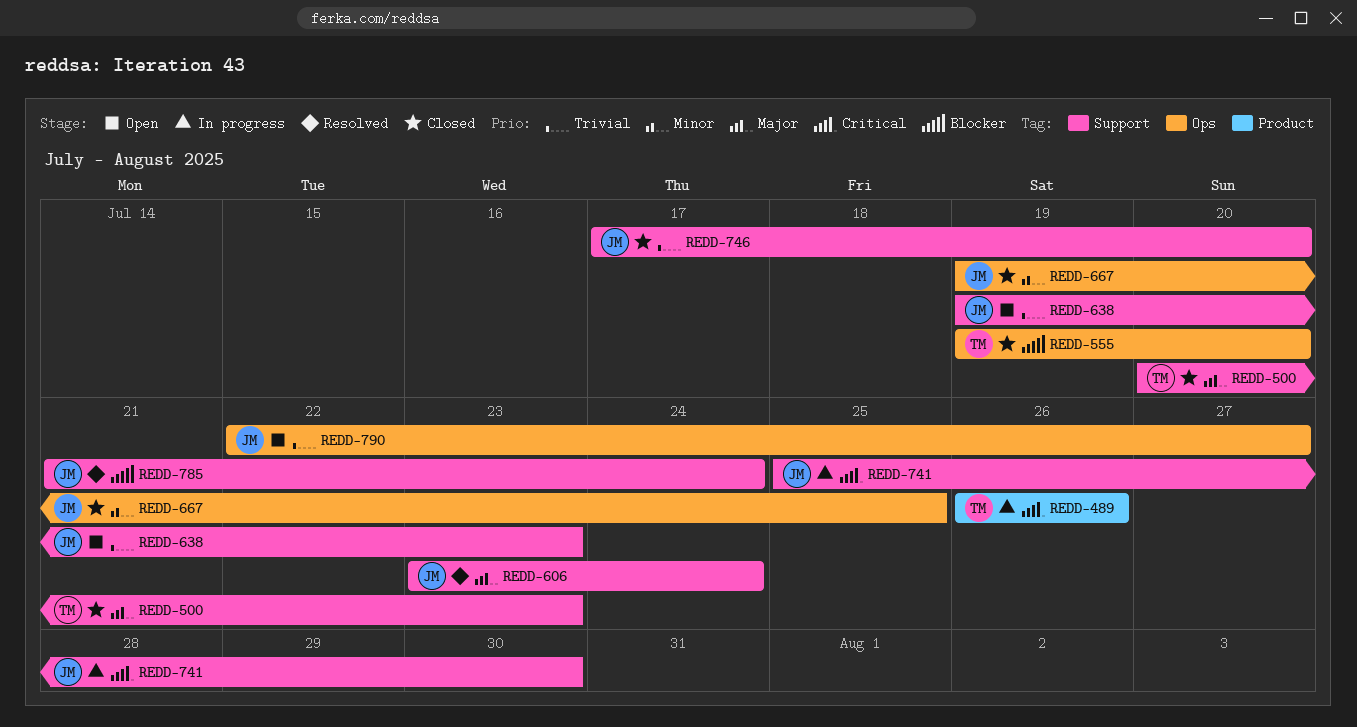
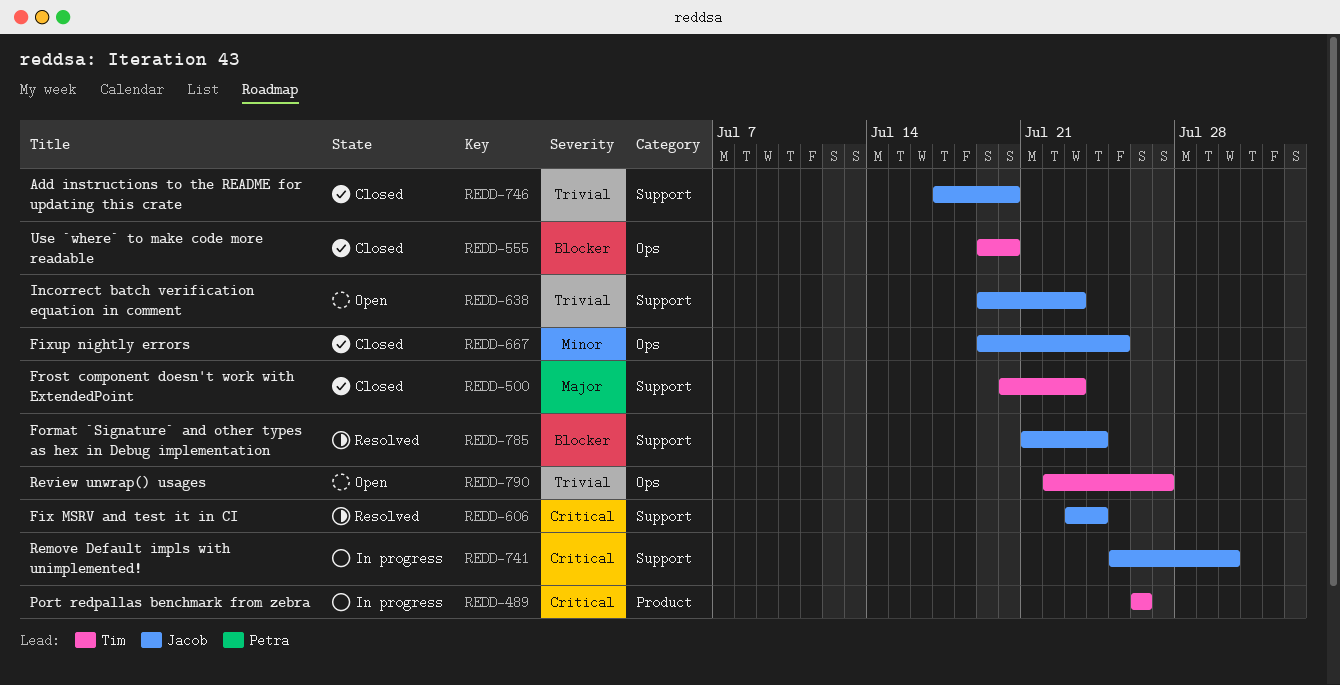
REDD-606, priority: Major -> Critical
REDD-790, owner: Jacob -> Tim

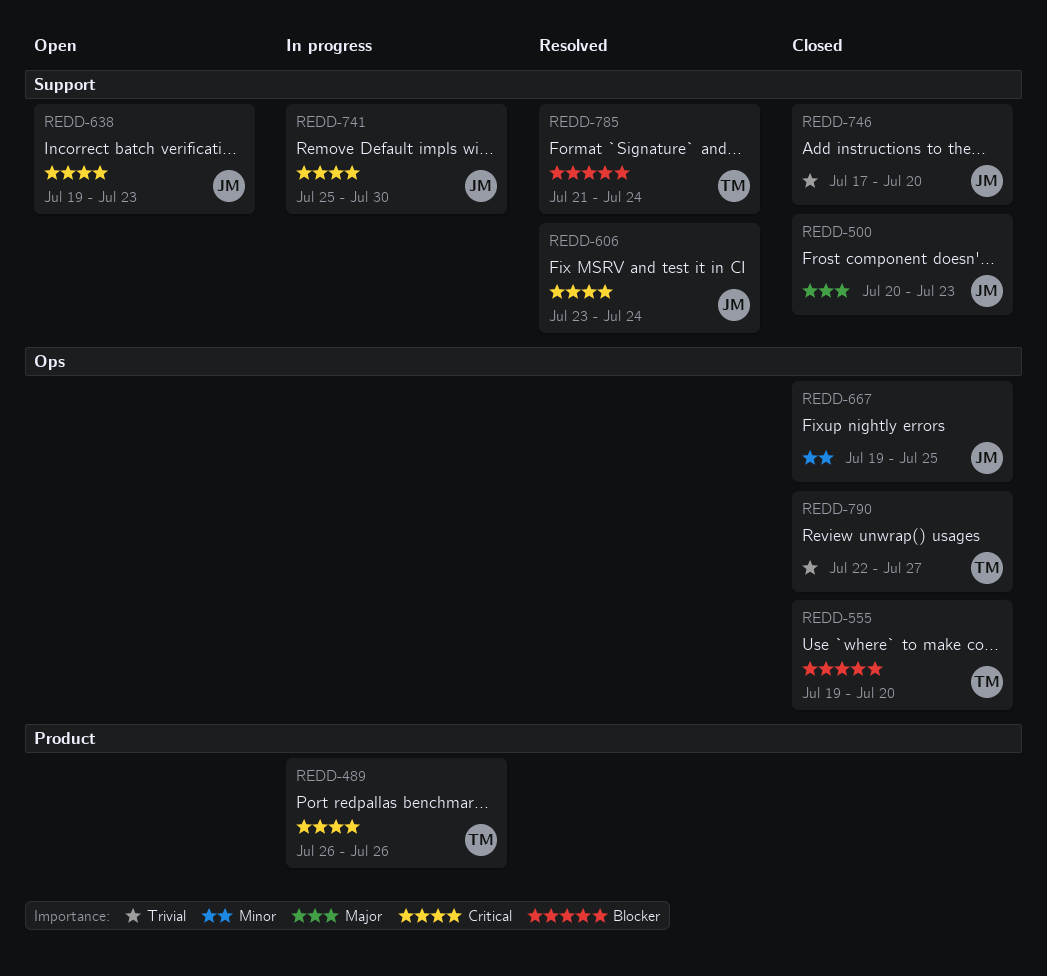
REDD-500, owner: Tim -> Jacob
REDD-638, priority: Trivial -> Critical
REDD-785, owner: Jacob -> Tim
REDD-790, status: Open -> Closed

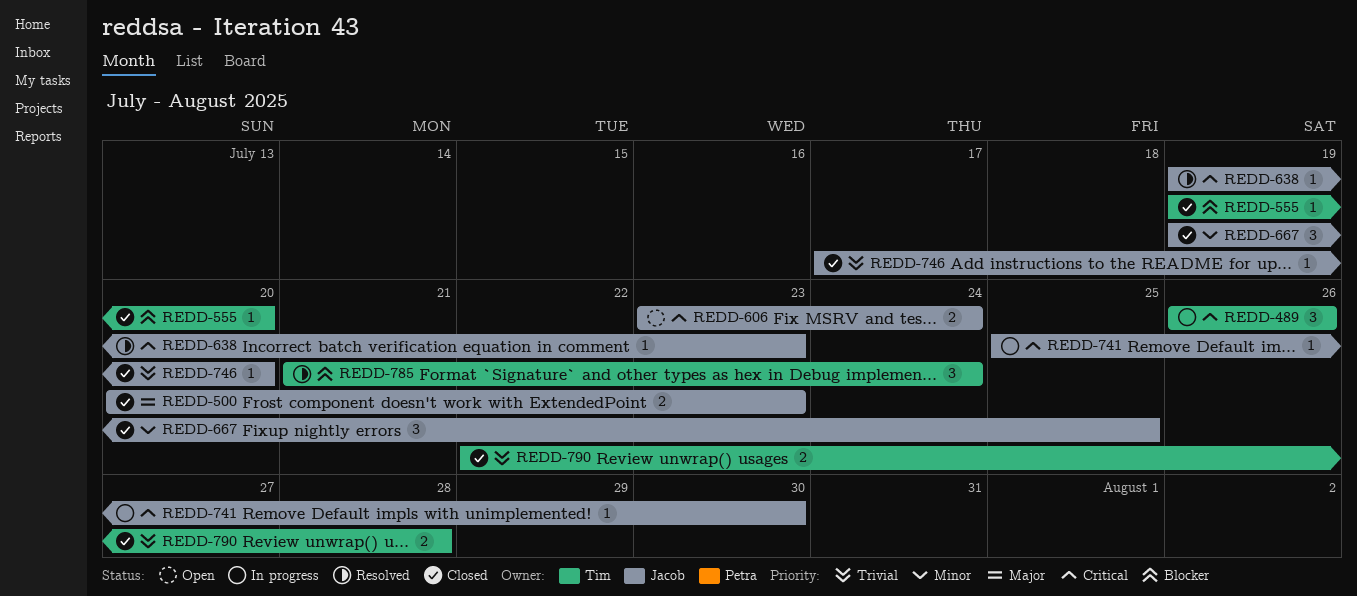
REDD-606, status: Resolved -> Open
REDD-638, status: Open -> Resolved
REDD-790, due: Jul 27 -> Jul 28

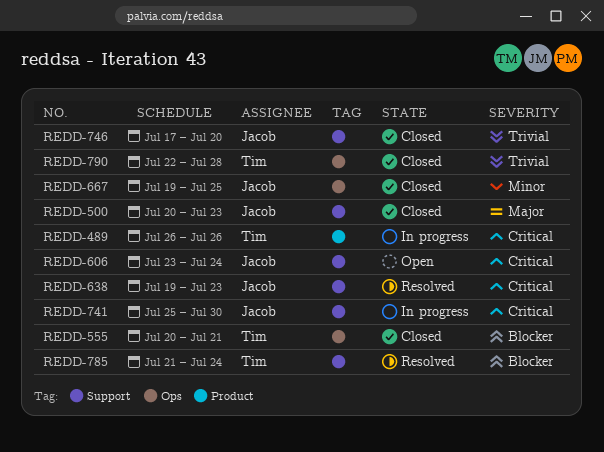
REDD-555, start: Jul 19 -> Jul 20
REDD-555, due: Jul 20 -> Jul 21

